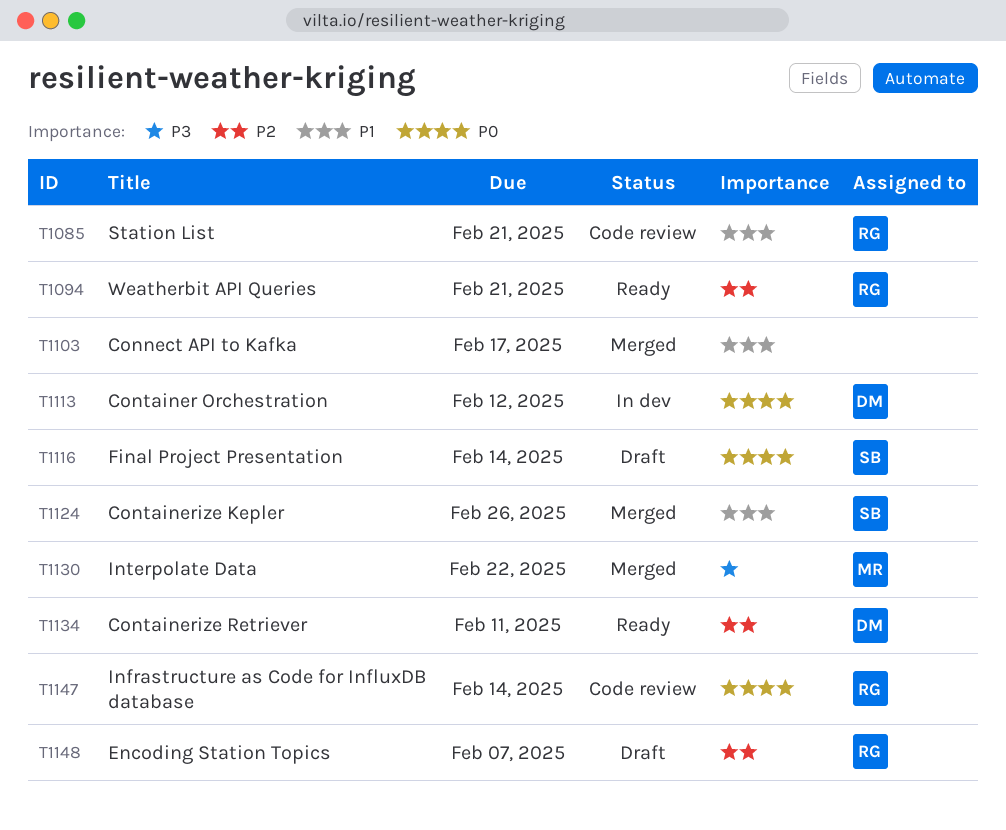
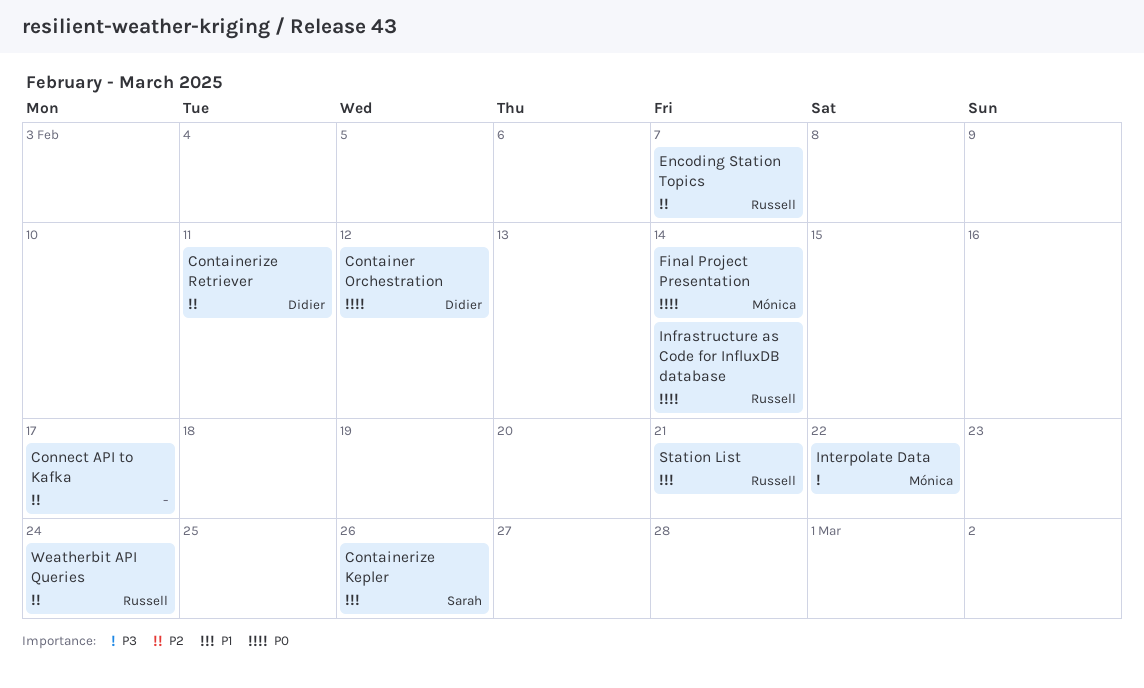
Connect API to Kafka, priority: P1 -> P2
Final Project Presentation, owner: Sarah -> Mónica
Weatherbit API Queries, due: Feb 21 -> Feb 24

